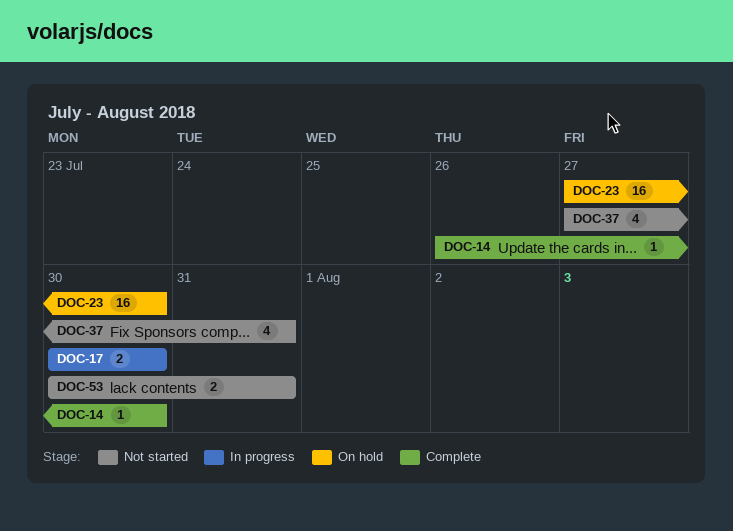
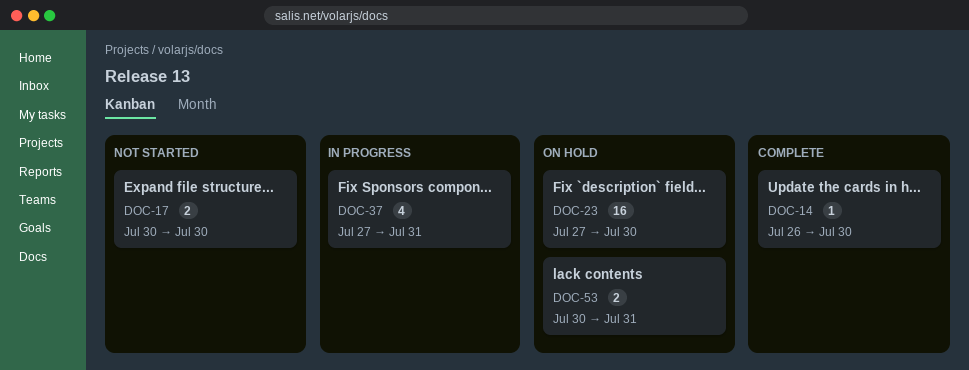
DOC-17, status: In progress -> Not started
DOC-37, status: Not started -> In progress
DOC-53, status: Not started -> On hold

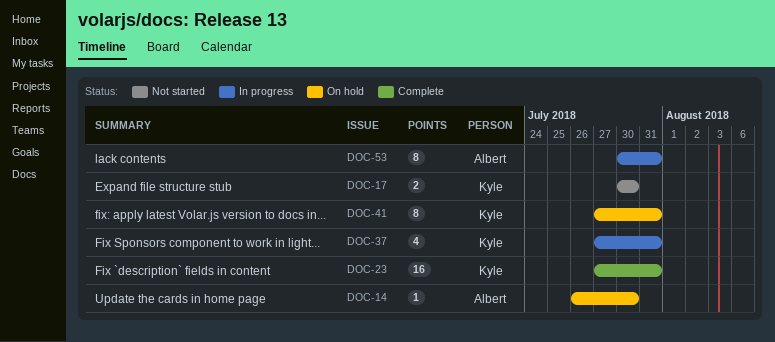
DOC-14, status: Complete -> On hold
DOC-23, status: On hold -> Complete
DOC-23, due: Jul 30 -> Jul 31
DOC-41: none -> present
DOC-53, status: On hold -> In progress
DOC-53, estimate: 2 -> 8

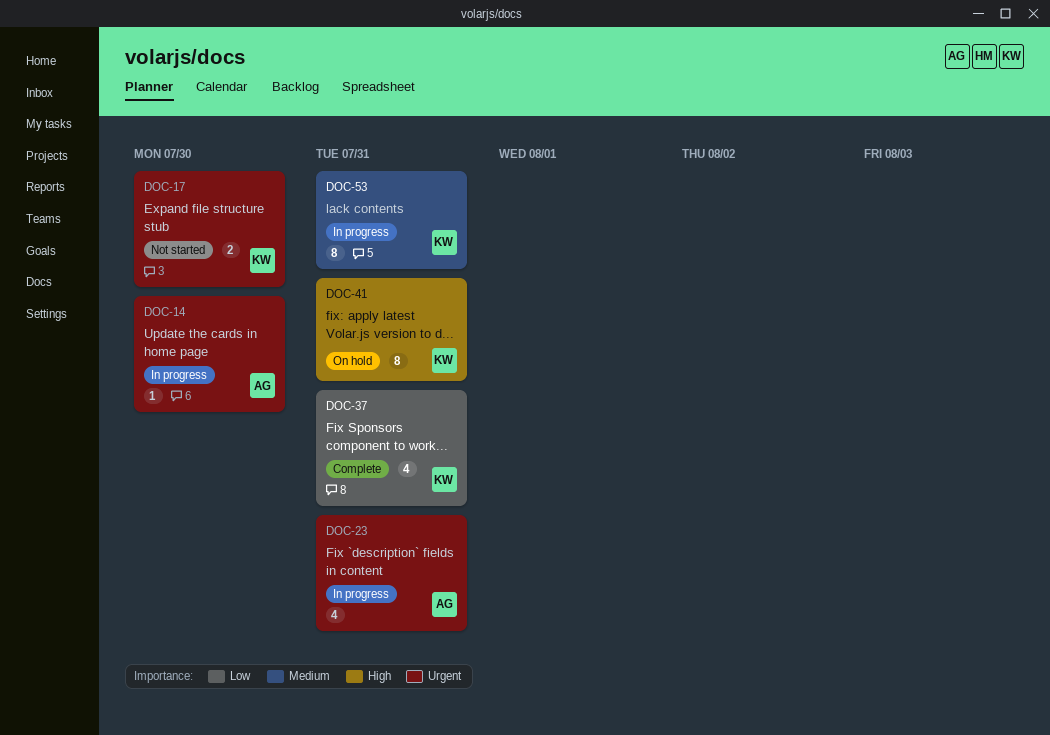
DOC-14, status: On hold -> In progress
DOC-23, status: Complete -> In progress
DOC-23, owner: Kyle -> Albert
DOC-23, estimate: 16 -> 4
DOC-37, status: In progress -> Complete
DOC-53, owner: Albert -> Kyle

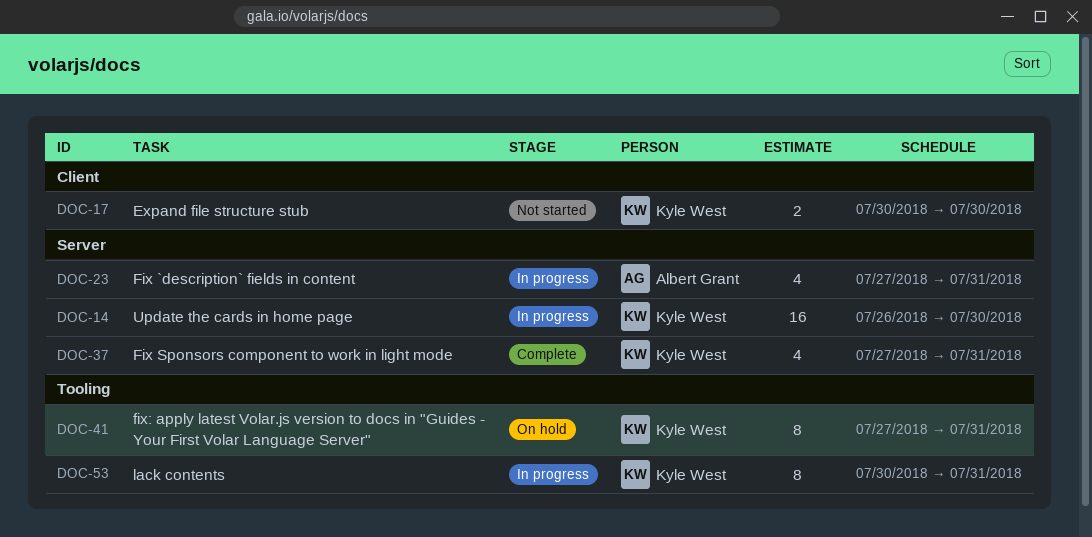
DOC-14, owner: Albert Grant -> Kyle West
DOC-14, estimate: 1 -> 16

